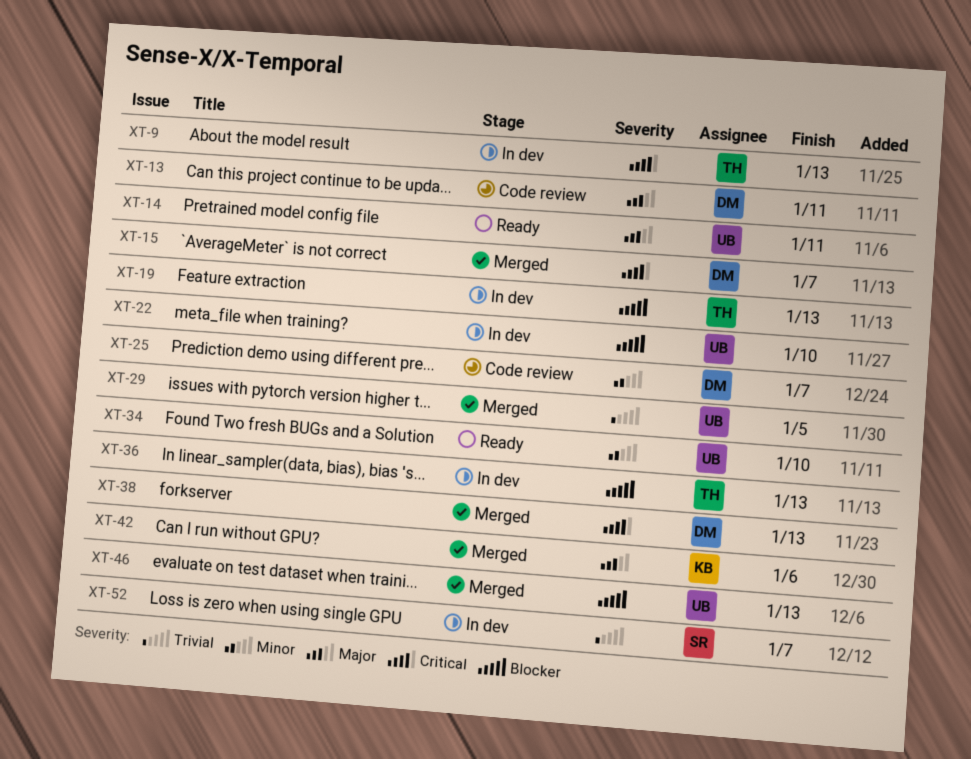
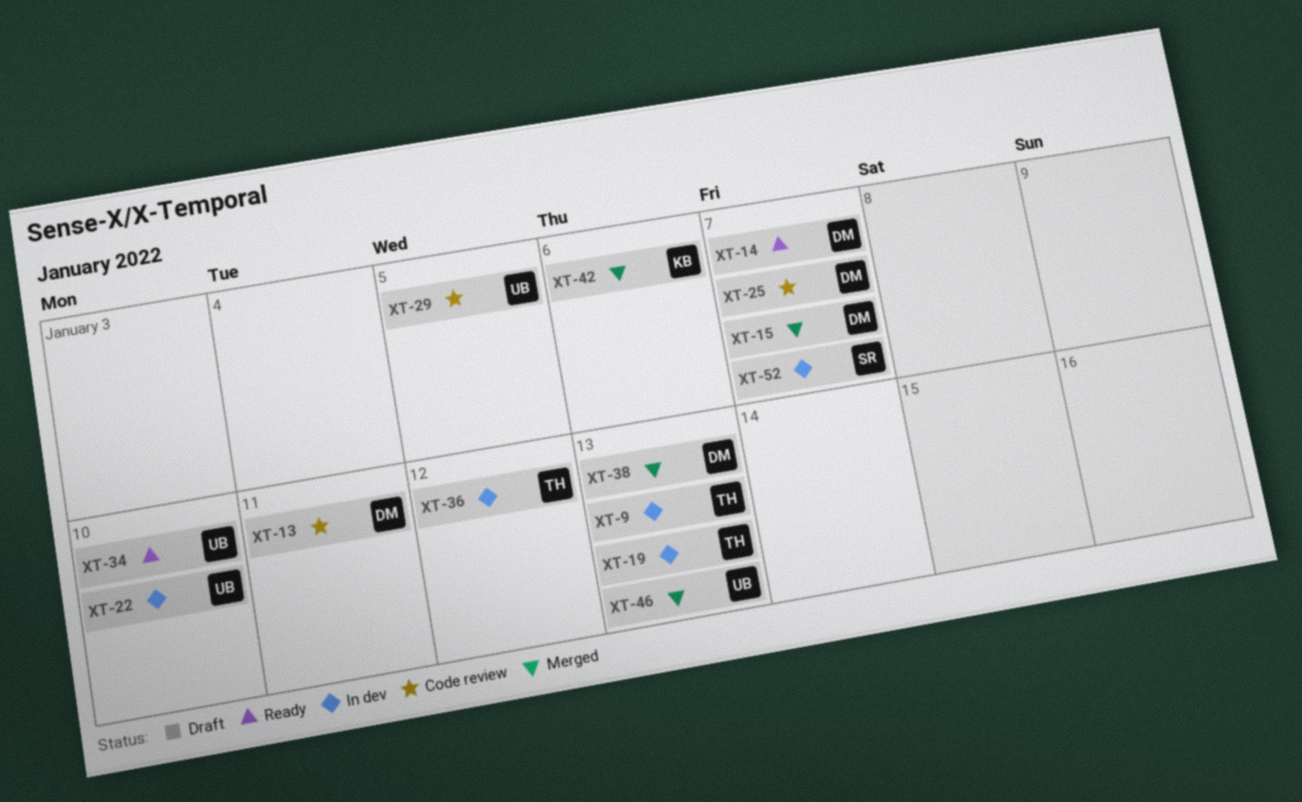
XT-14, owner: UB -> DM
XT-14, due: Jan 11 -> Jan 7
XT-29, status: Merged -> Code review
XT-36, due: Jan 13 -> Jan 12

